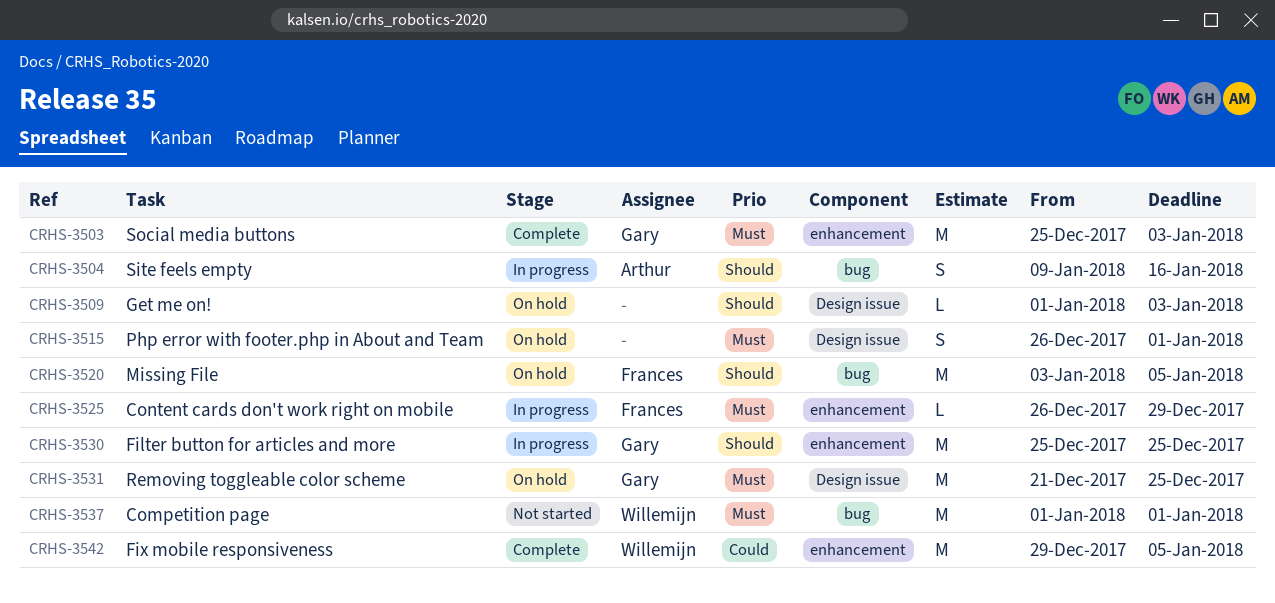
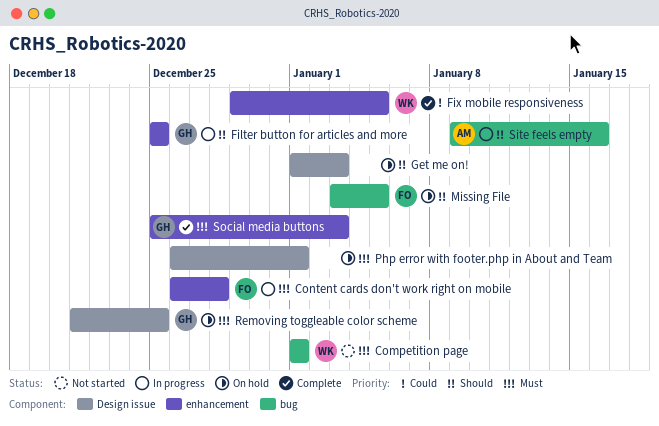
Content cards don't work right on mobile, due: Dec 29 -> Dec 28

